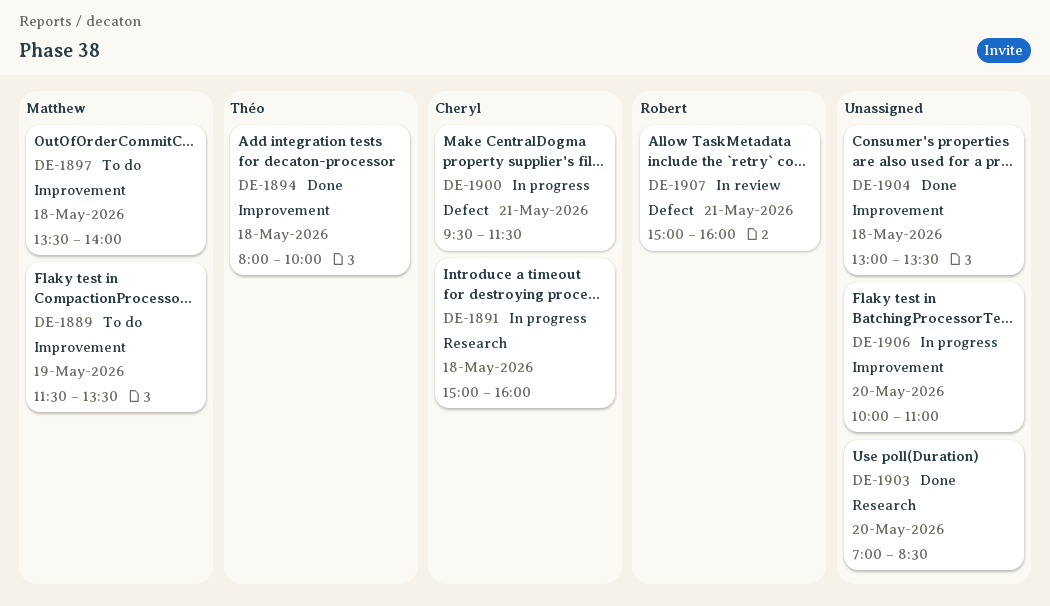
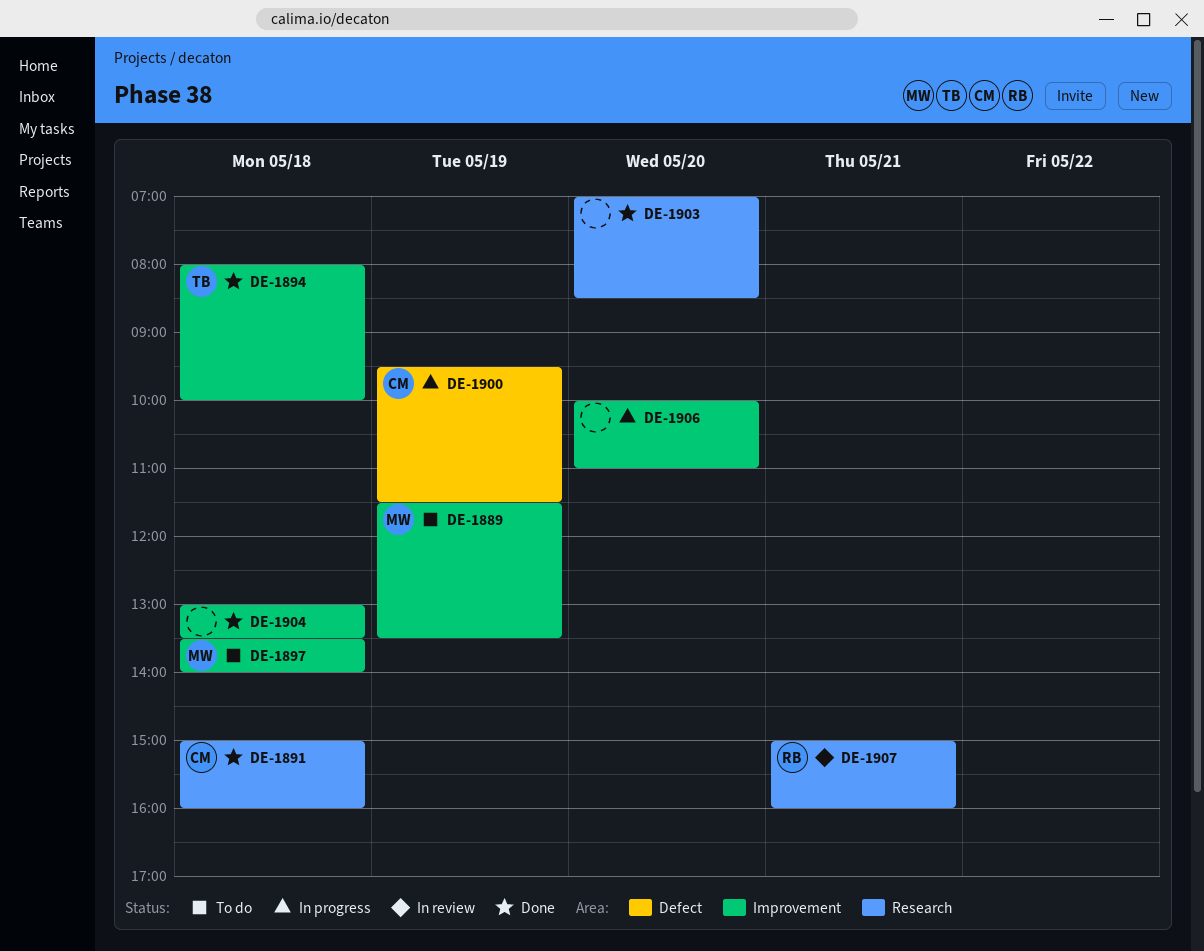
DE-1891, status: In progress -> Done
DE-1900, day: May 21 -> May 19
DE-1907, label: Defect -> Research

